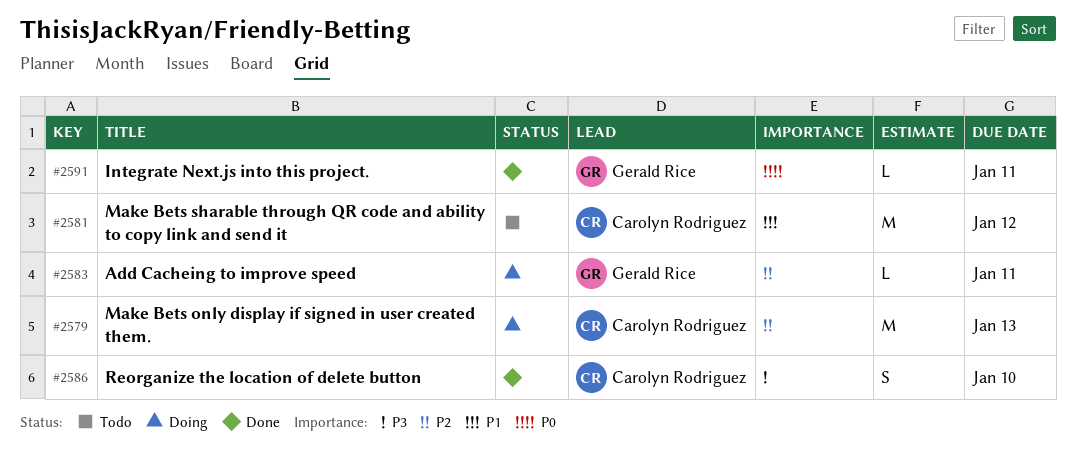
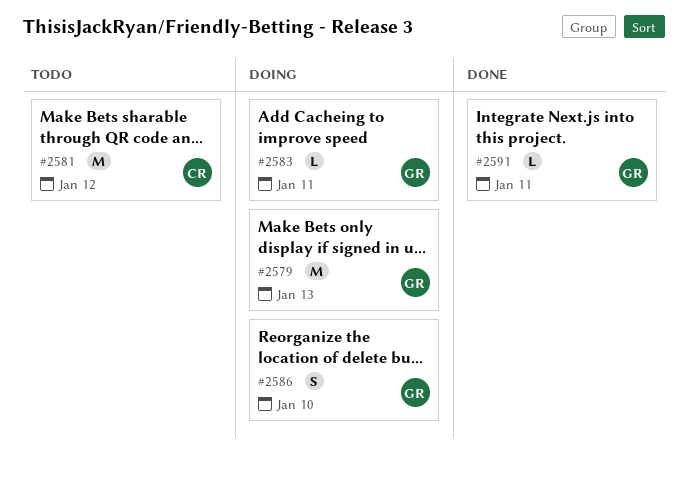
#2579, owner: Carolyn Rodriguez -> Gerald Rice
#2586, status: Done -> Doing
#2586, owner: Carolyn Rodriguez -> Gerald Rice

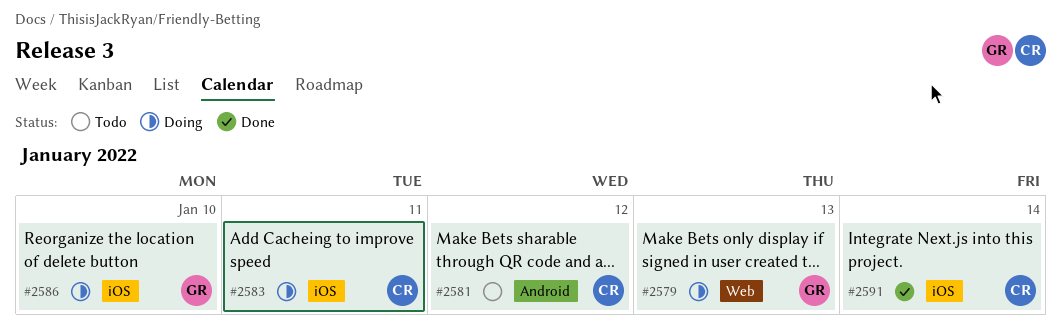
#2583, owner: GR -> CR
#2591, owner: GR -> CR
#2591, due: Jan 11 -> Jan 14

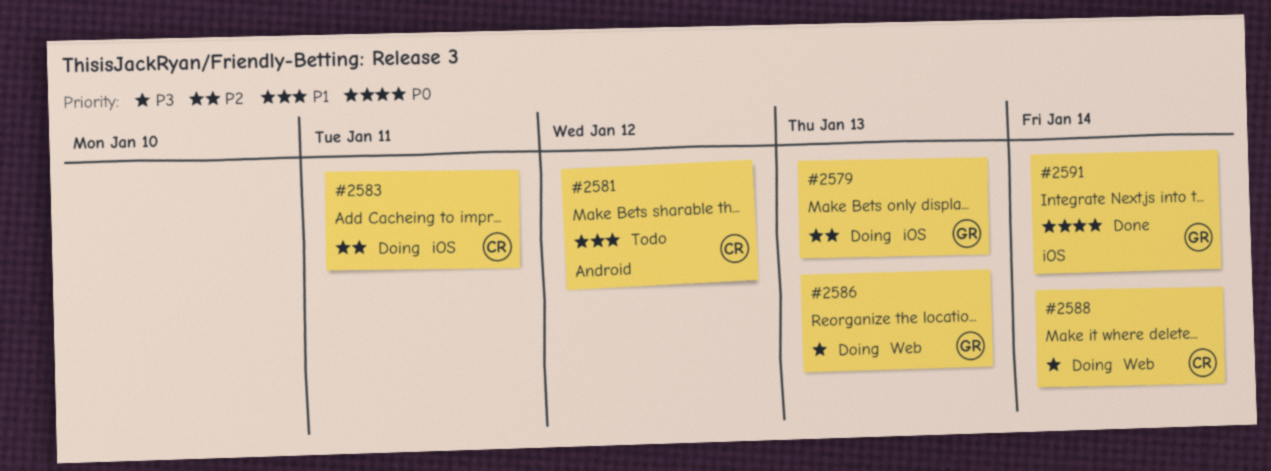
#2579, label: Web -> iOS
#2586, label: iOS -> Web
#2586, due: Jan 10 -> Jan 13
#2588: none -> present
#2591, owner: CR -> GR

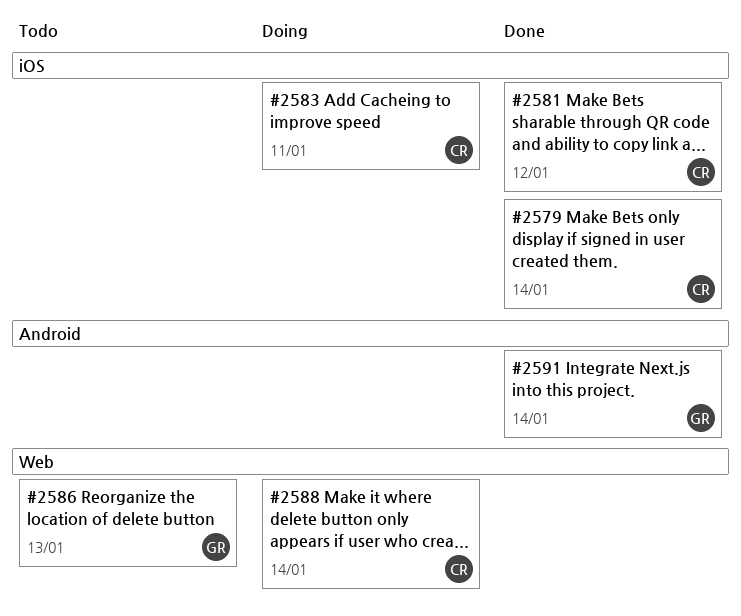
#2579, status: Doing -> Done
#2579, owner: GR -> CR
#2579, due: Jan 13 -> Jan 14
#2581, status: Todo -> Done
#2581, label: Android -> iOS
#2586, status: Doing -> Todo
#2591, label: iOS -> Android

